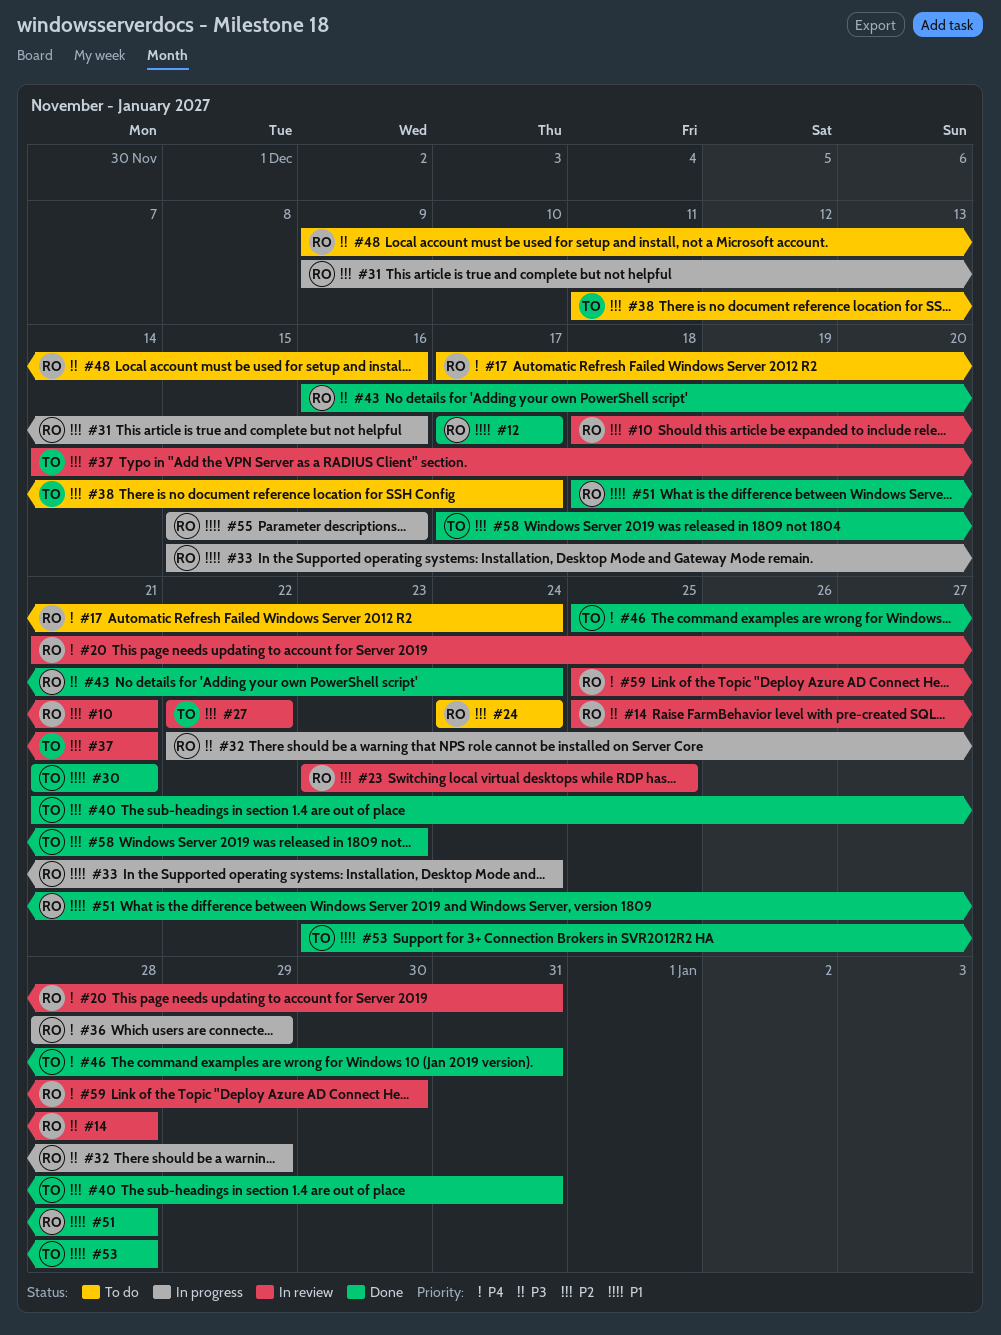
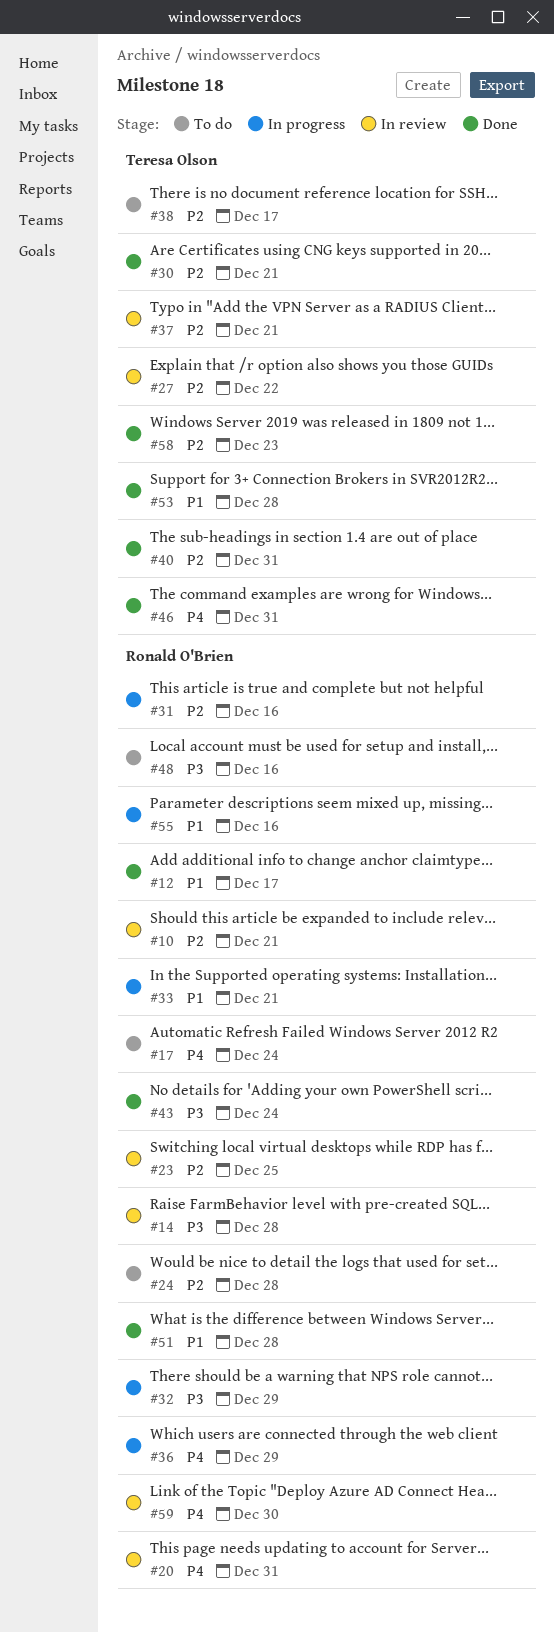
#24, due: Dec 24 -> Dec 28
#30, priority: P1 -> P2
#33, due: Dec 24 -> Dec 21

